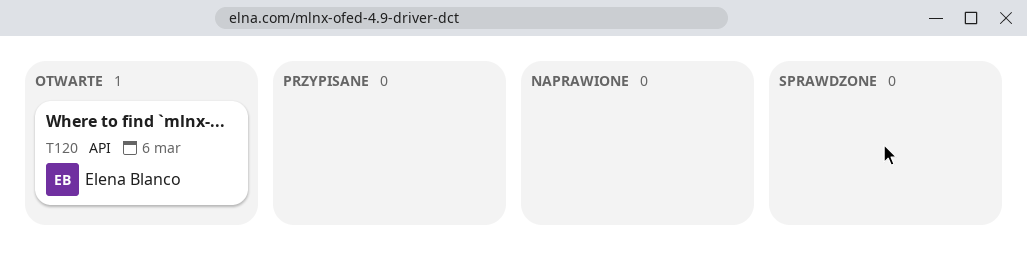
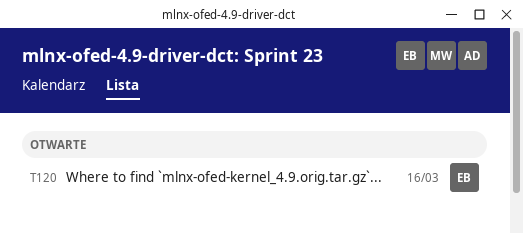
T120, due: Mar 6 -> Mar 16

